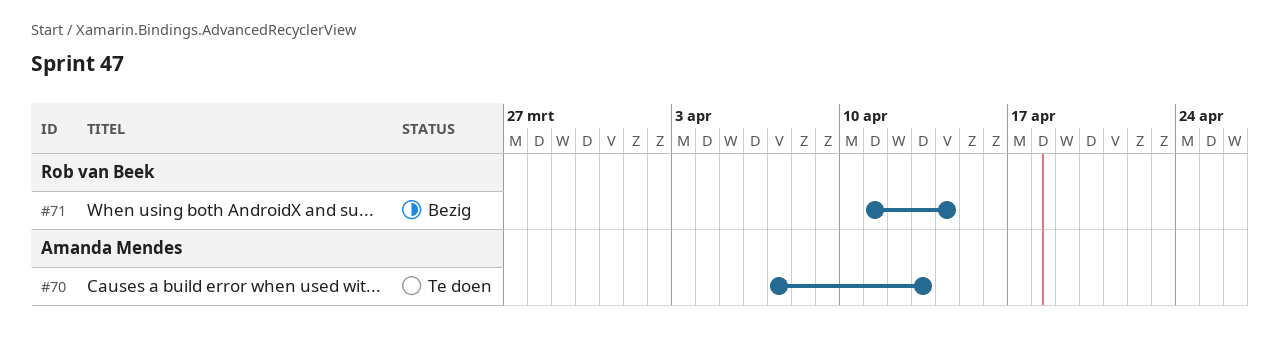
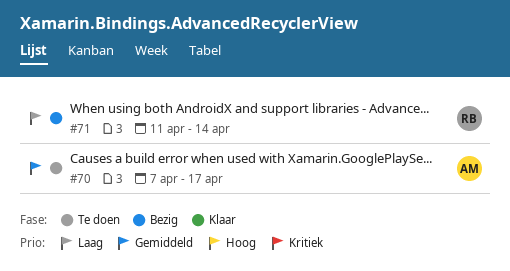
#70, due: Apr 13 -> Apr 17

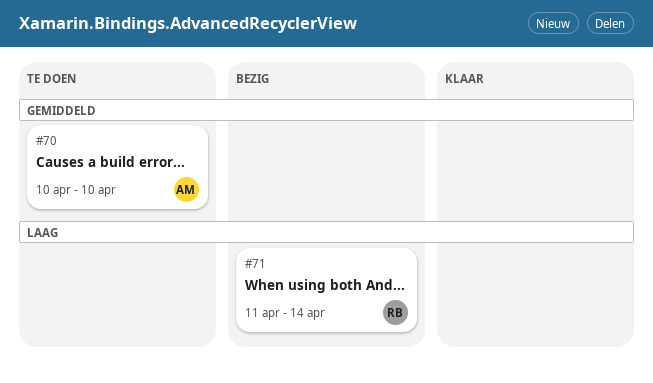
#70, start: Apr 7 -> Apr 10
#70, due: Apr 17 -> Apr 10

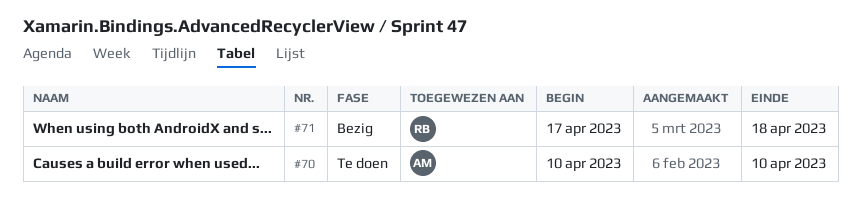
#71, start: Apr 11 -> Apr 17
#71, due: Apr 14 -> Apr 18

